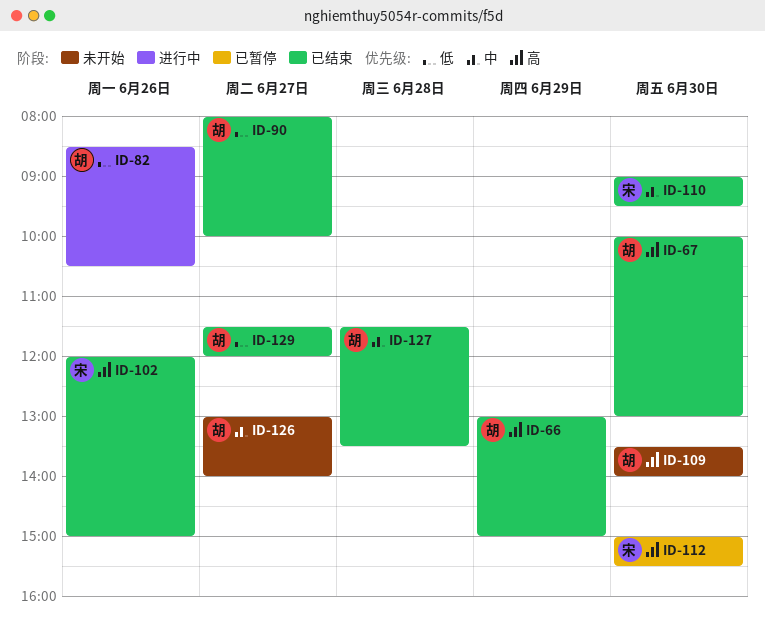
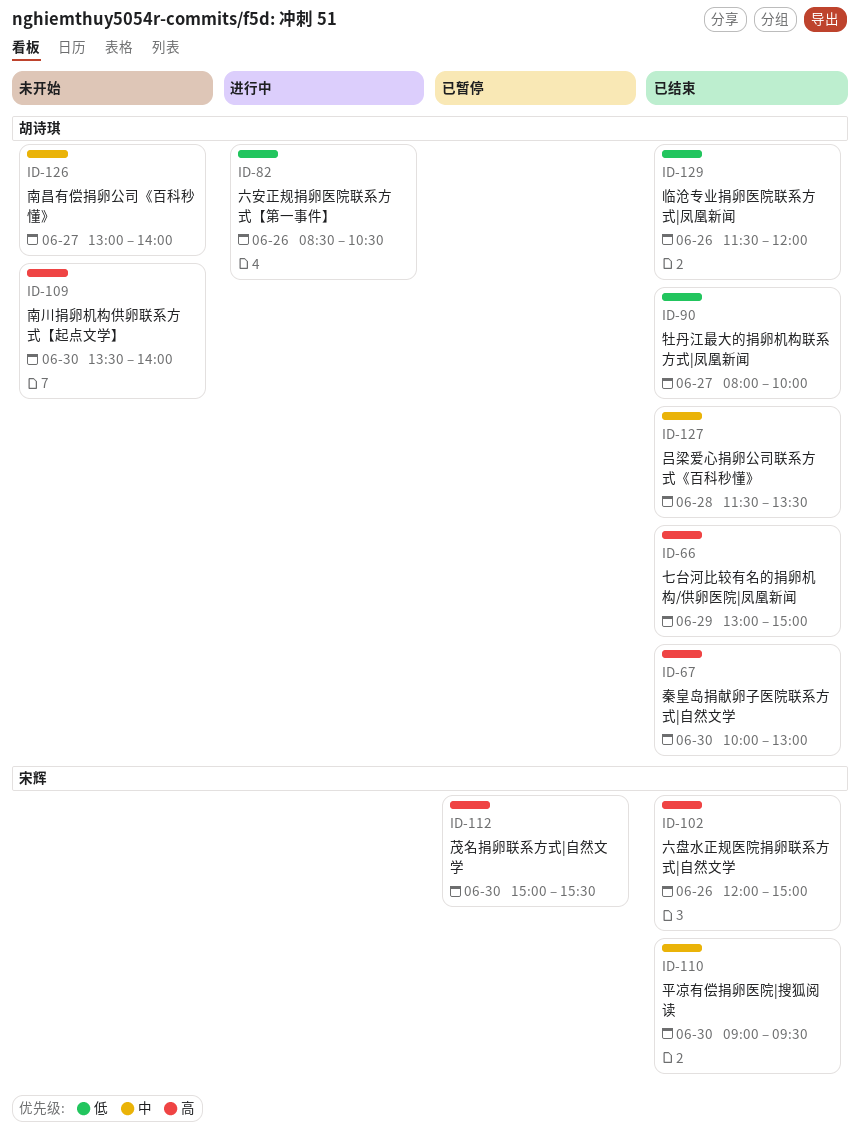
ID-129, day: Jun 27 -> Jun 26

